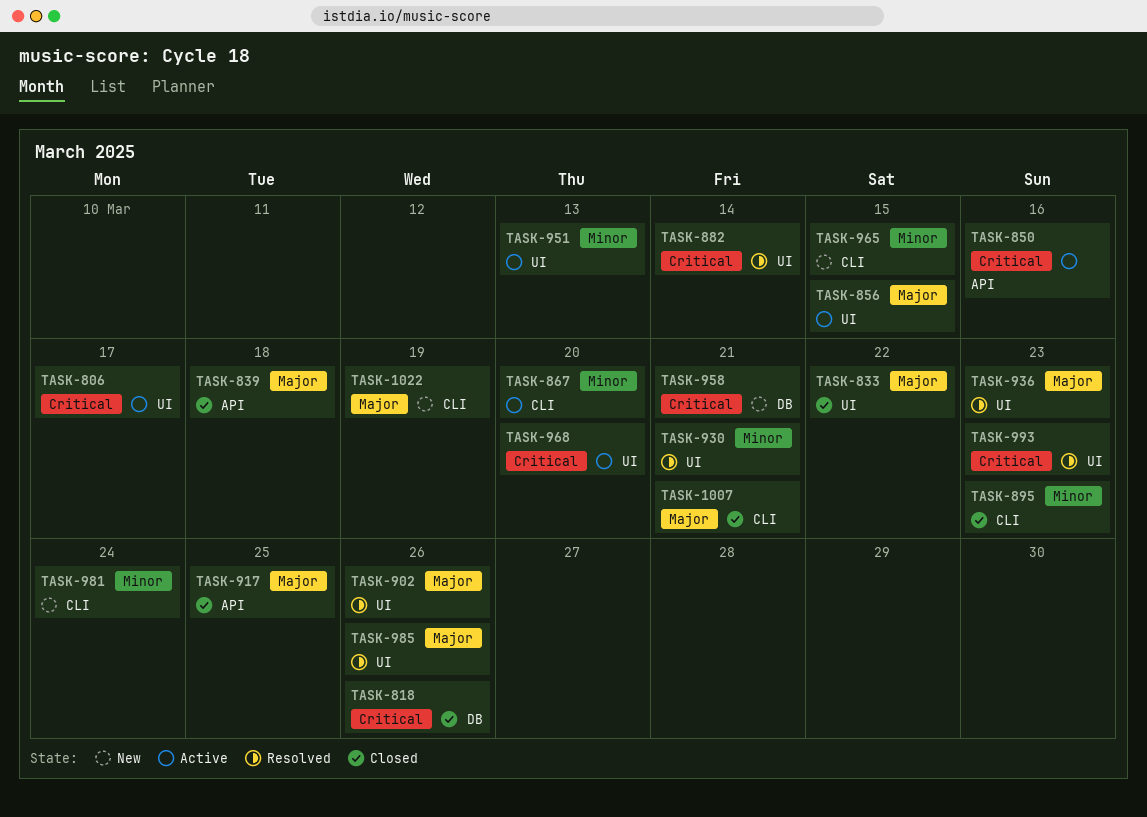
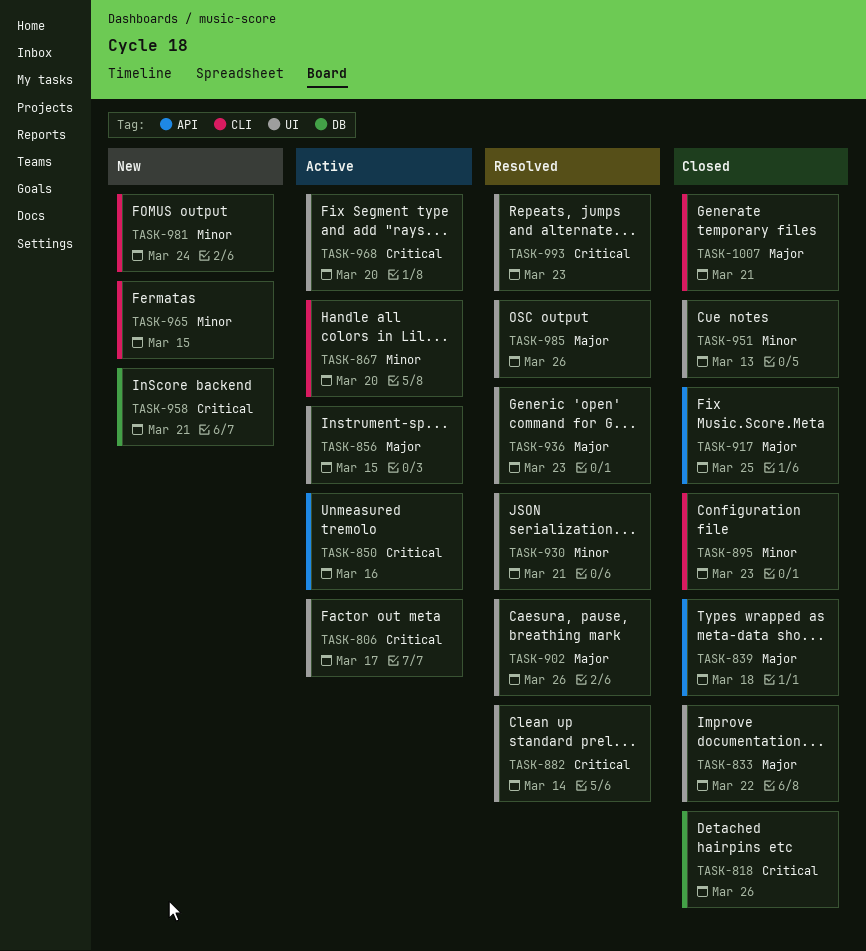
TASK-951, status: Active -> Closed
TASK-1022: present -> none

